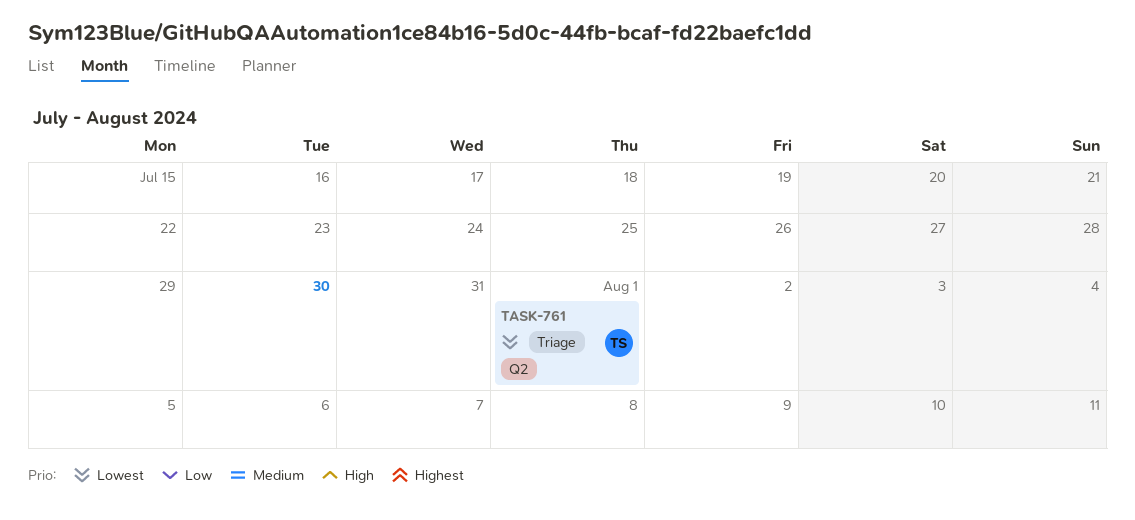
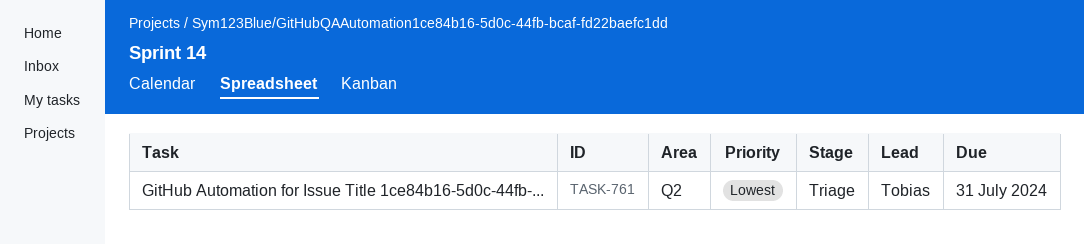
TASK-761, due: Aug 1 -> Jul 31

